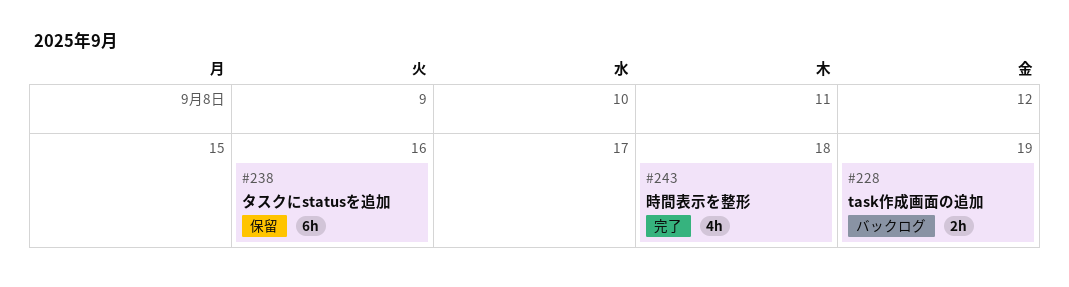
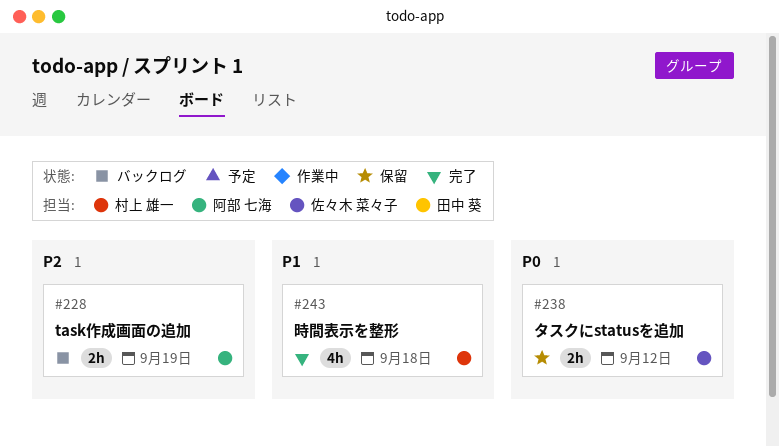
#238, estimate: 6h -> 2h
#238, due: Sep 16 -> Sep 12

